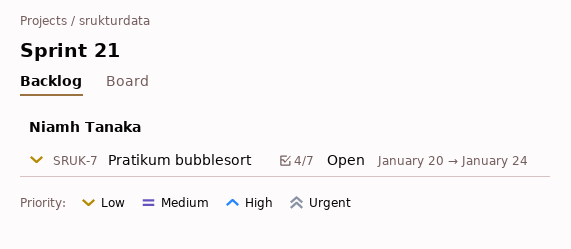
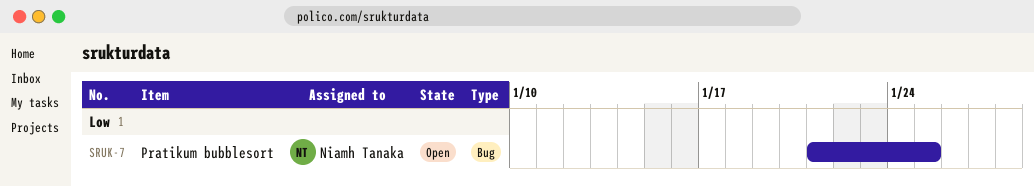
SRUK-7, start: Jan 20 -> Jan 21
SRUK-7, due: Jan 24 -> Jan 25

